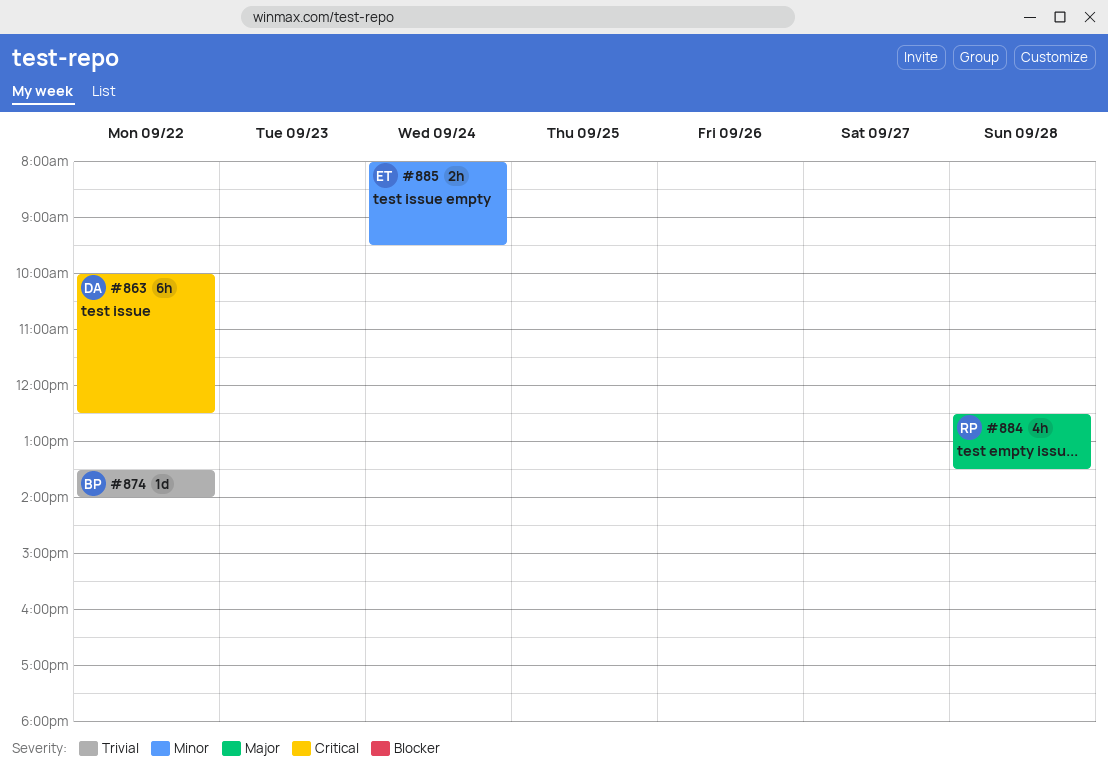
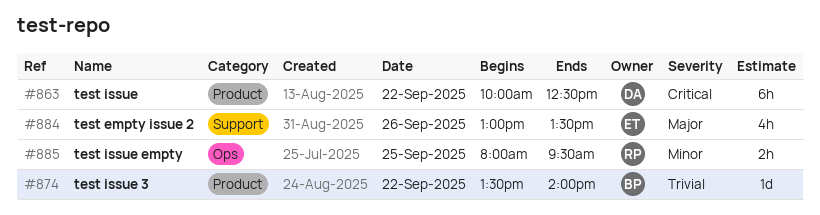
#884, owner: RP -> ET
#884, day: Sep 28 -> Sep 26
#884, begins: 12:30 -> 13:00
#885, owner: ET -> RP
#885, day: Sep 24 -> Sep 25

